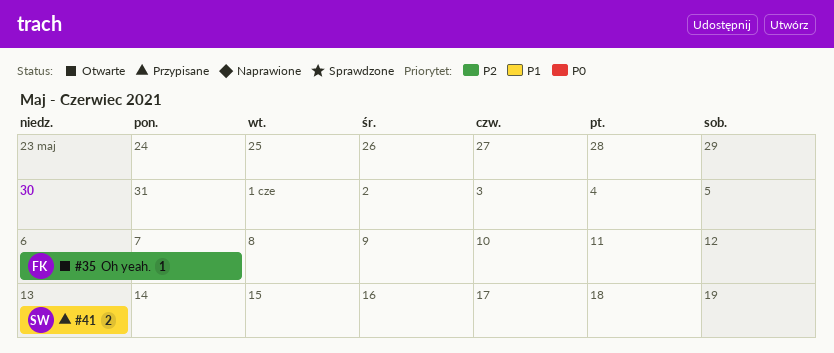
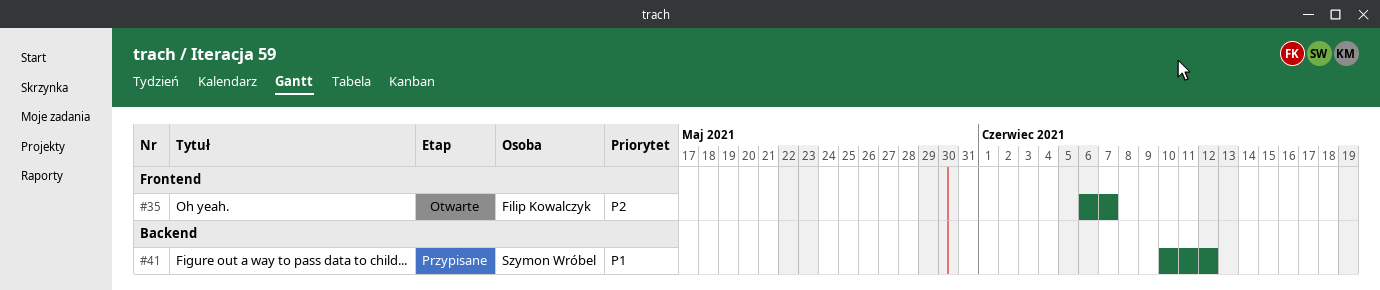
#41, start: Jun 13 -> Jun 10
#41, due: Jun 13 -> Jun 12

